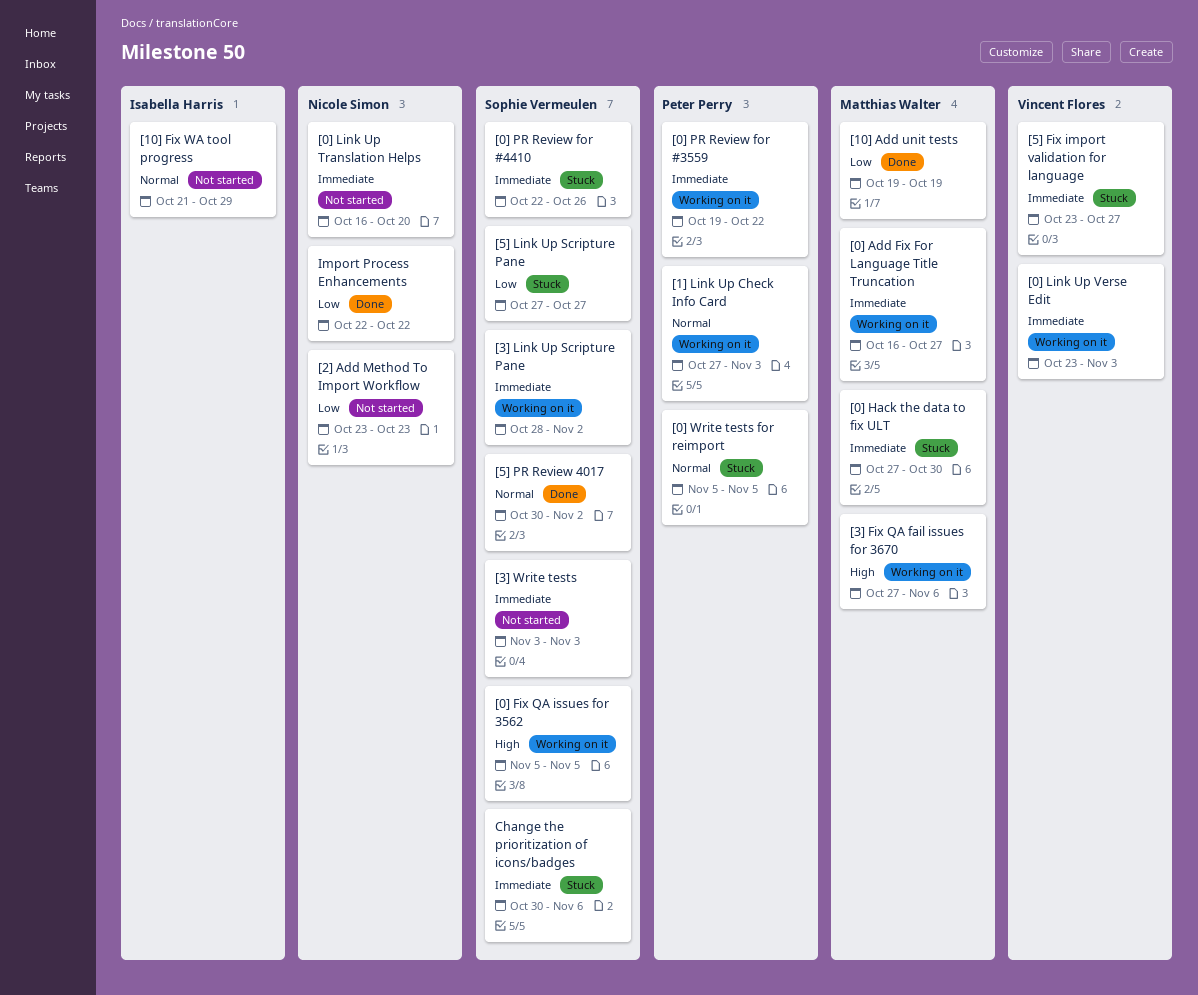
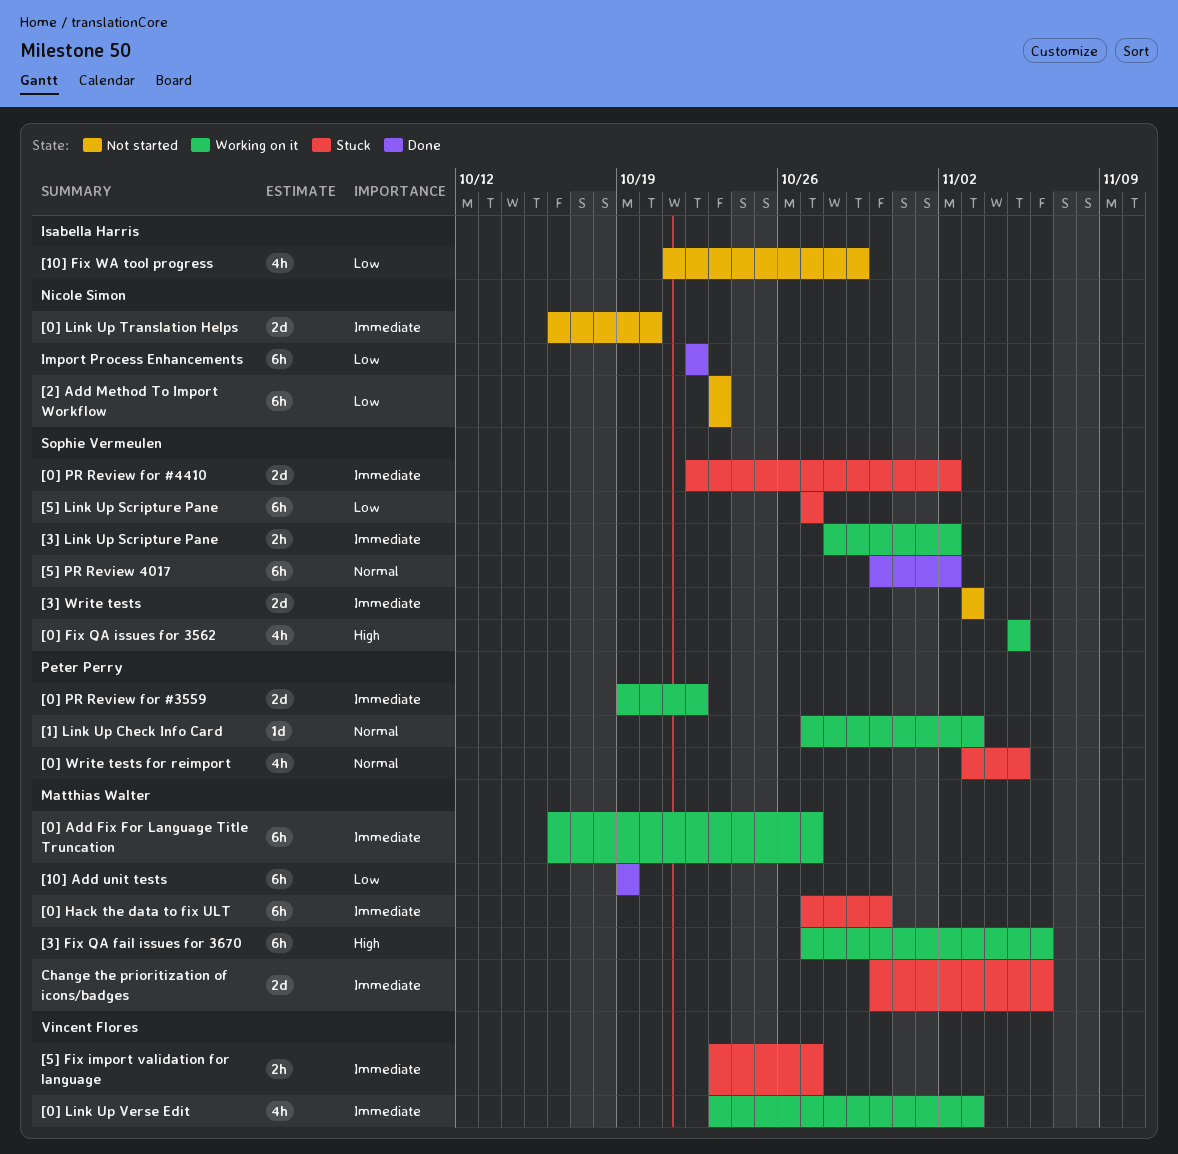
[0] PR Review for #4410, due: Oct 26 -> Nov 2
[0] Write tests for reimport, start: Nov 5 -> Nov 3
[10] Fix WA tool progress, priority: Normal -> Low
Change the prioritization of icons/badges, owner: Sophie Vermeulen -> Matthias Walter

